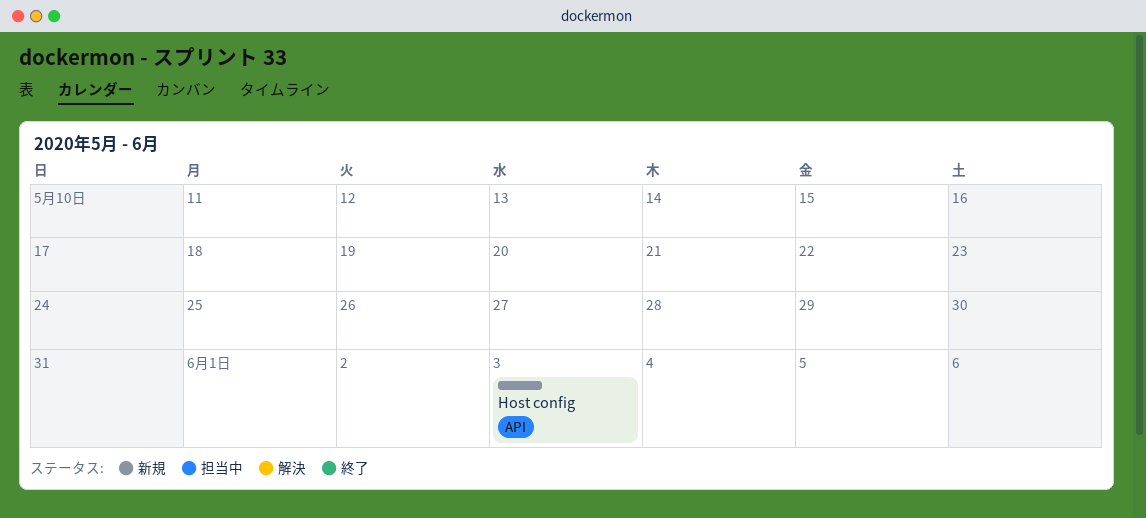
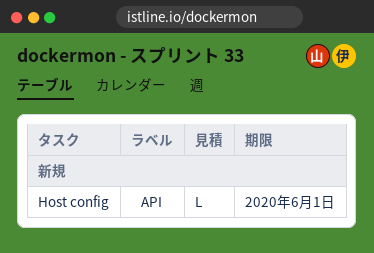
Host config, due: Jun 3 -> Jun 1

